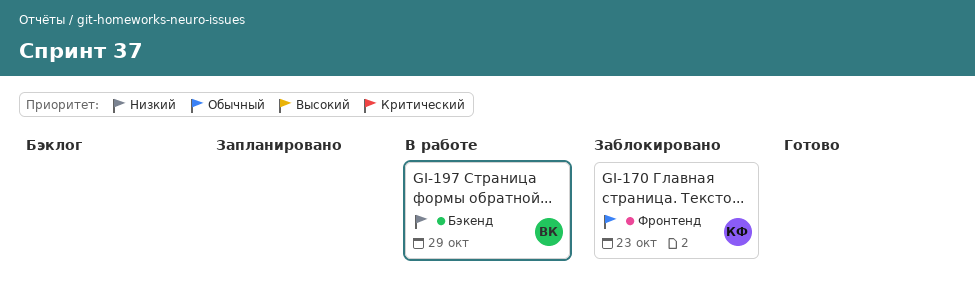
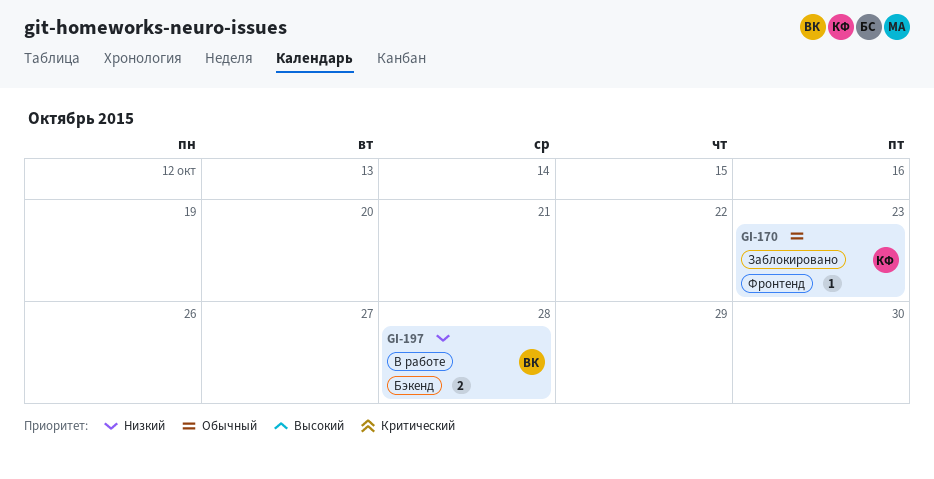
GI-197, due: Oct 29 -> Oct 28

